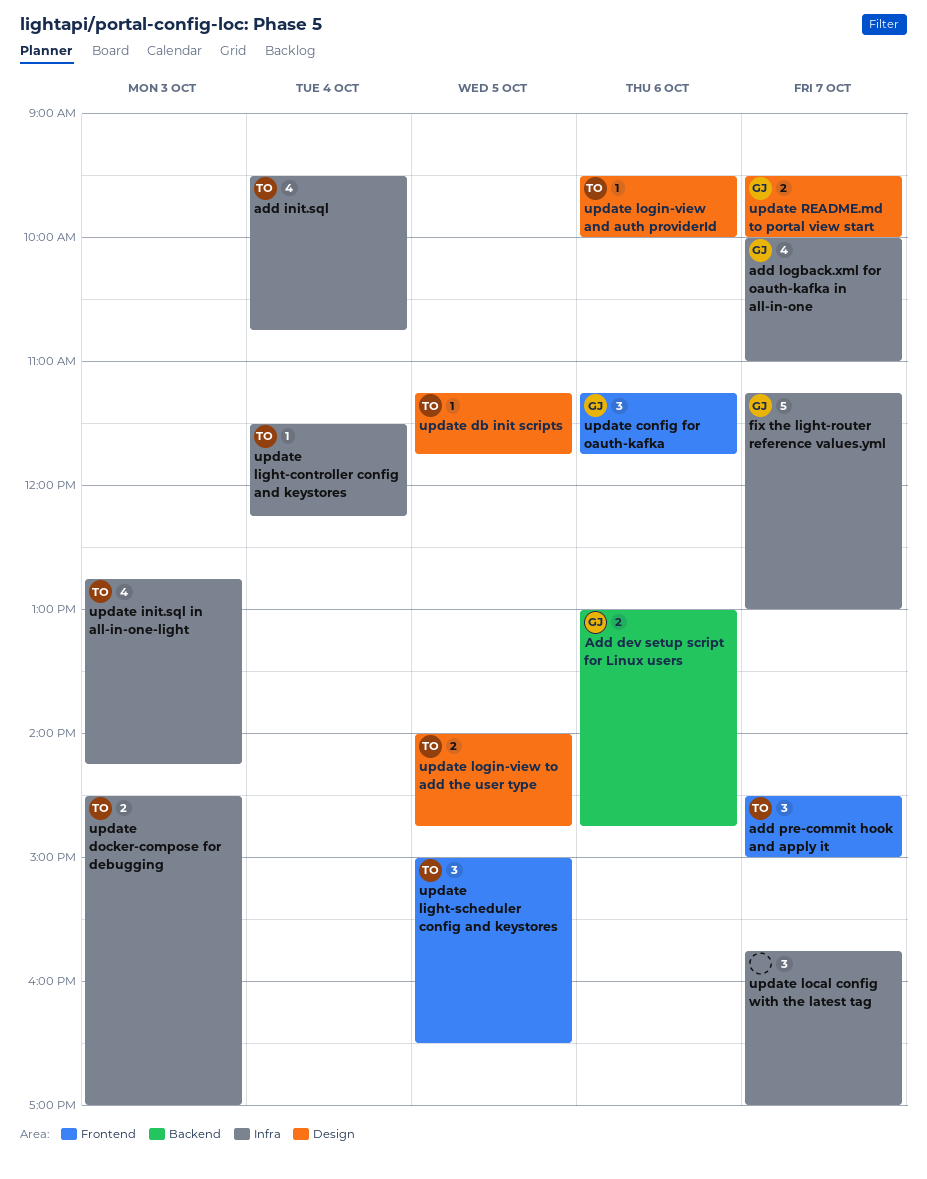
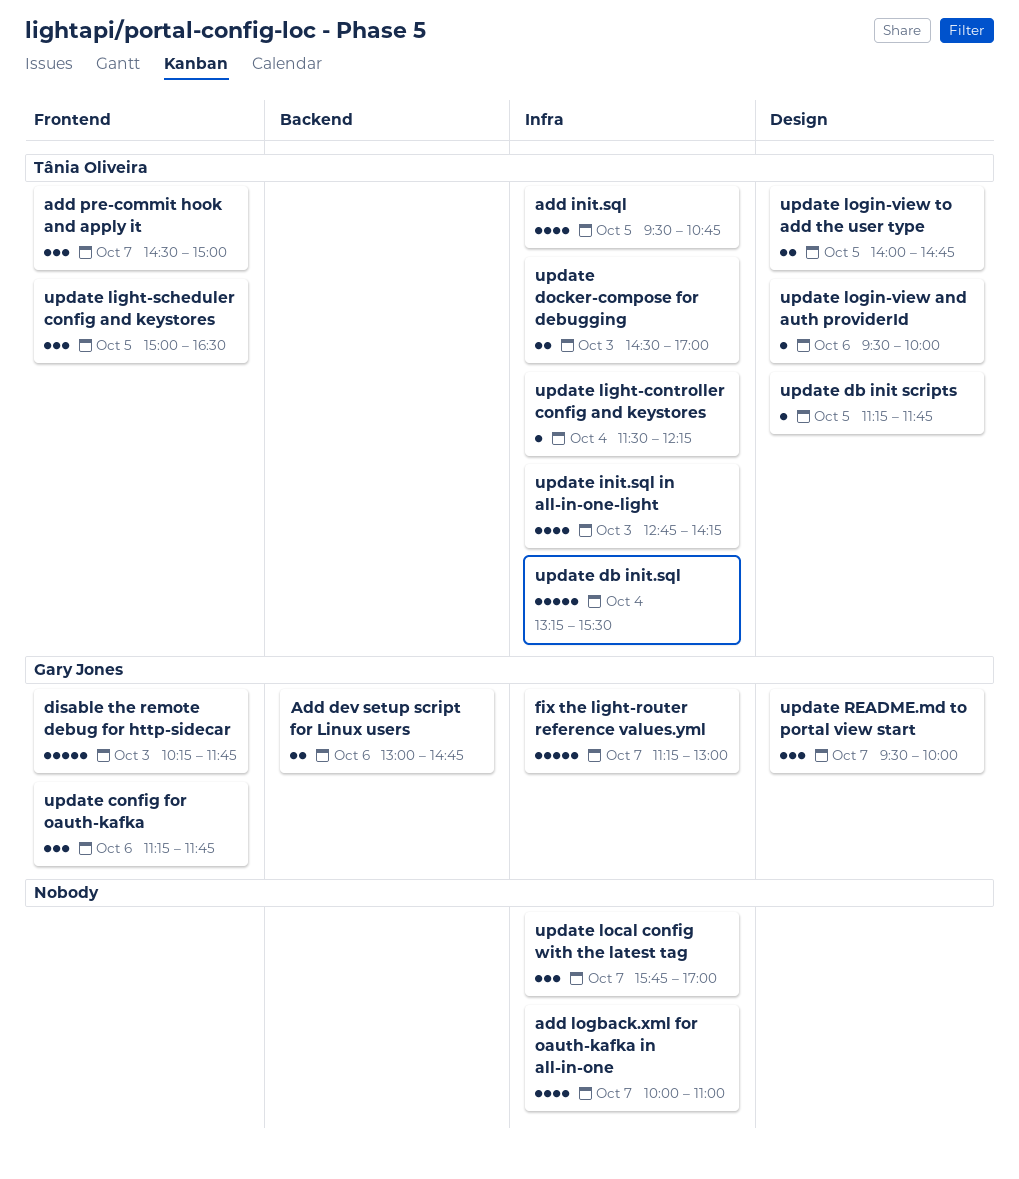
add init.sql, day: Oct 4 -> Oct 5
add logback.xml for oauth-kafka in all-in-one, owner: Gary Jones -> none
disable the remote debug for http-sidecar: none -> present
update db init.sql: none -> present
update README.md to portal view start, estimate: 2 -> 3

